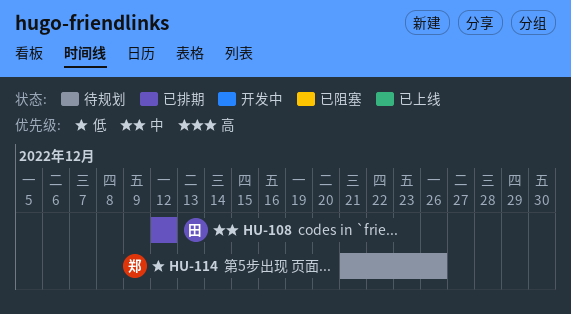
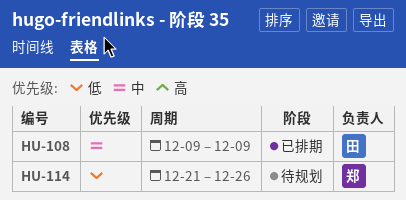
HU-108, start: Dec 12 -> Dec 9
HU-108, due: Dec 12 -> Dec 9

